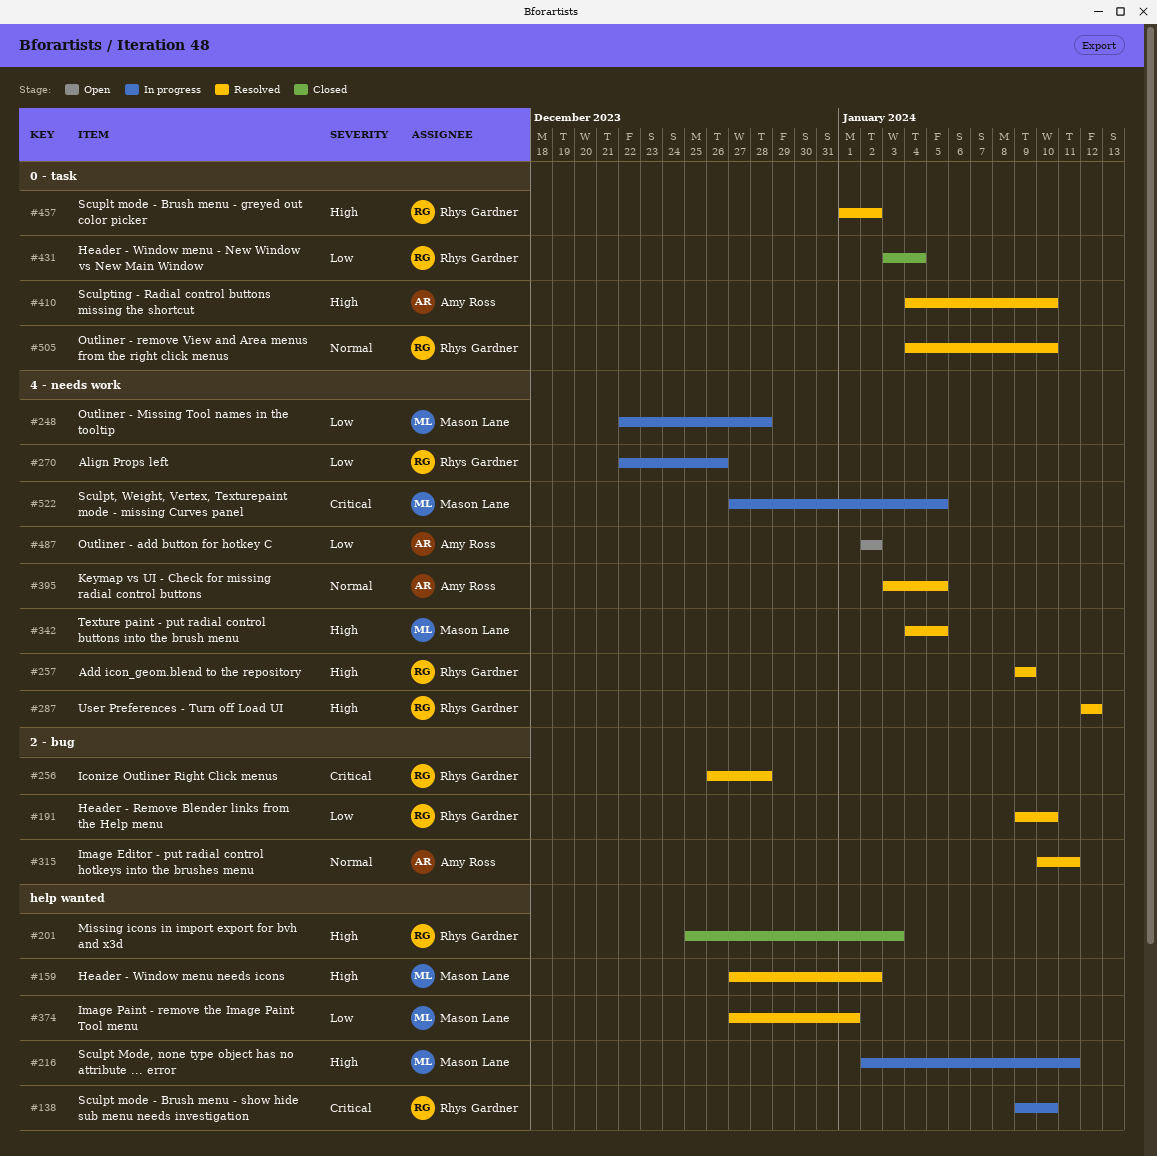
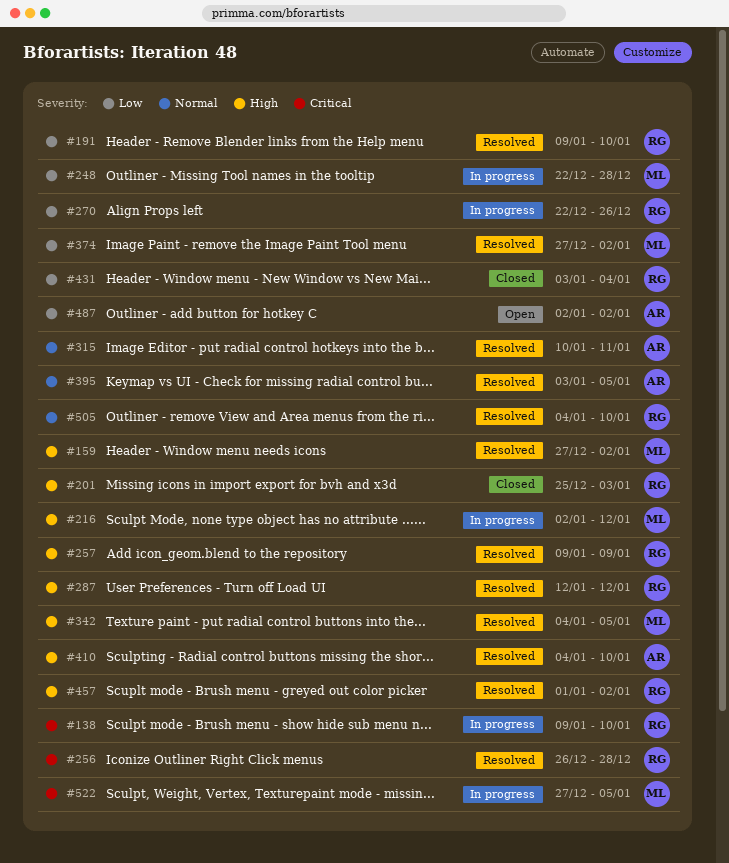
#216, due: Jan 11 -> Jan 12
#374, due: Jan 1 -> Jan 2

